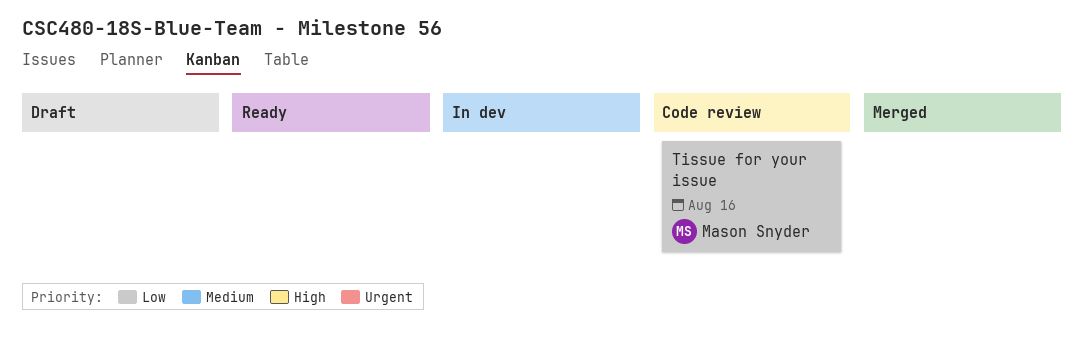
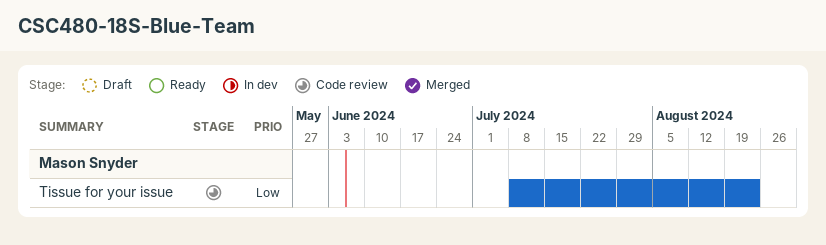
Tissue for your issue, due: Aug 16 -> Aug 23

